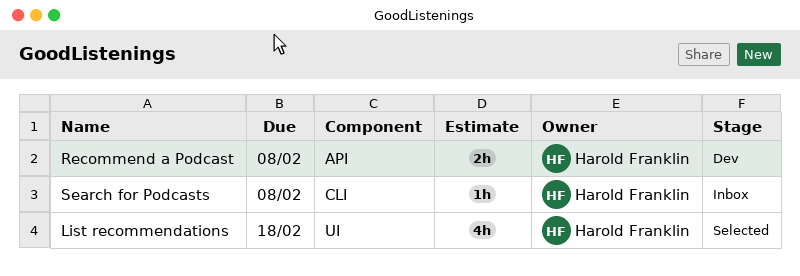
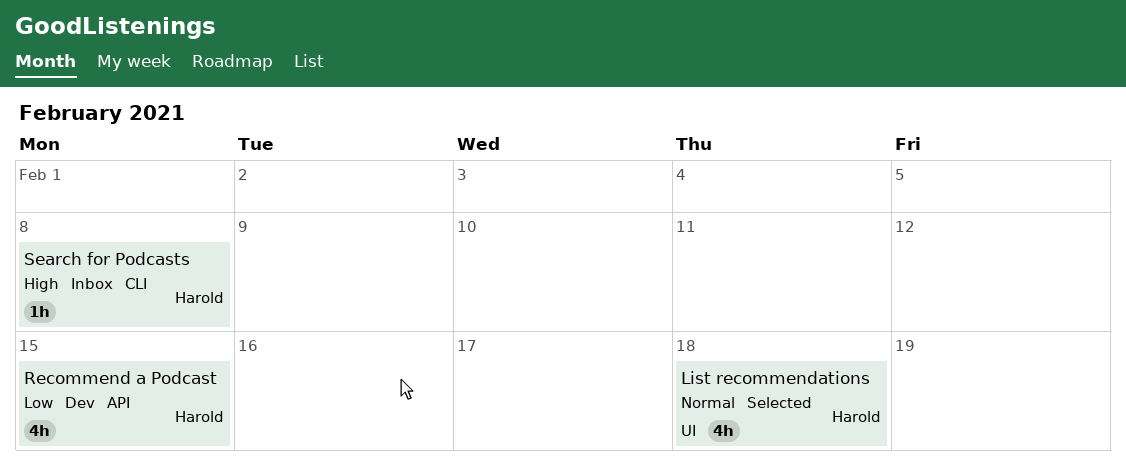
Recommend a Podcast, estimate: 2h -> 4h
Recommend a Podcast, due: Feb 8 -> Feb 15

